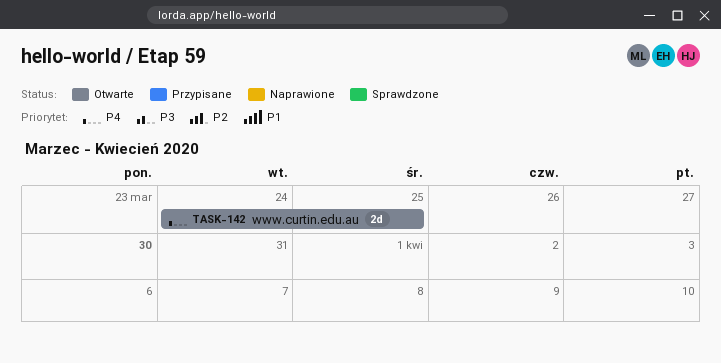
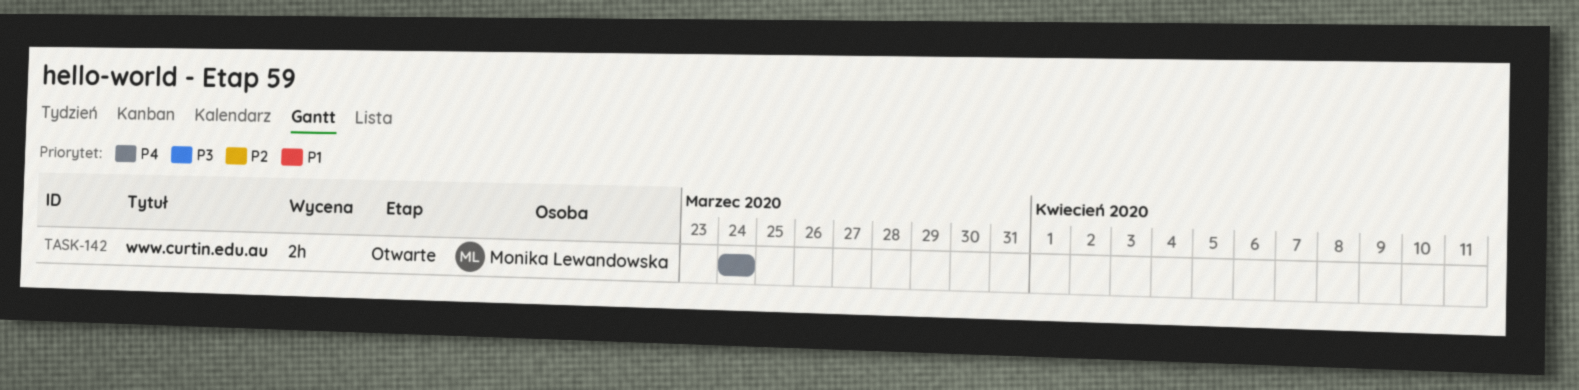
TASK-142, estimate: 2d -> 2h
TASK-142, due: Mar 25 -> Mar 24

